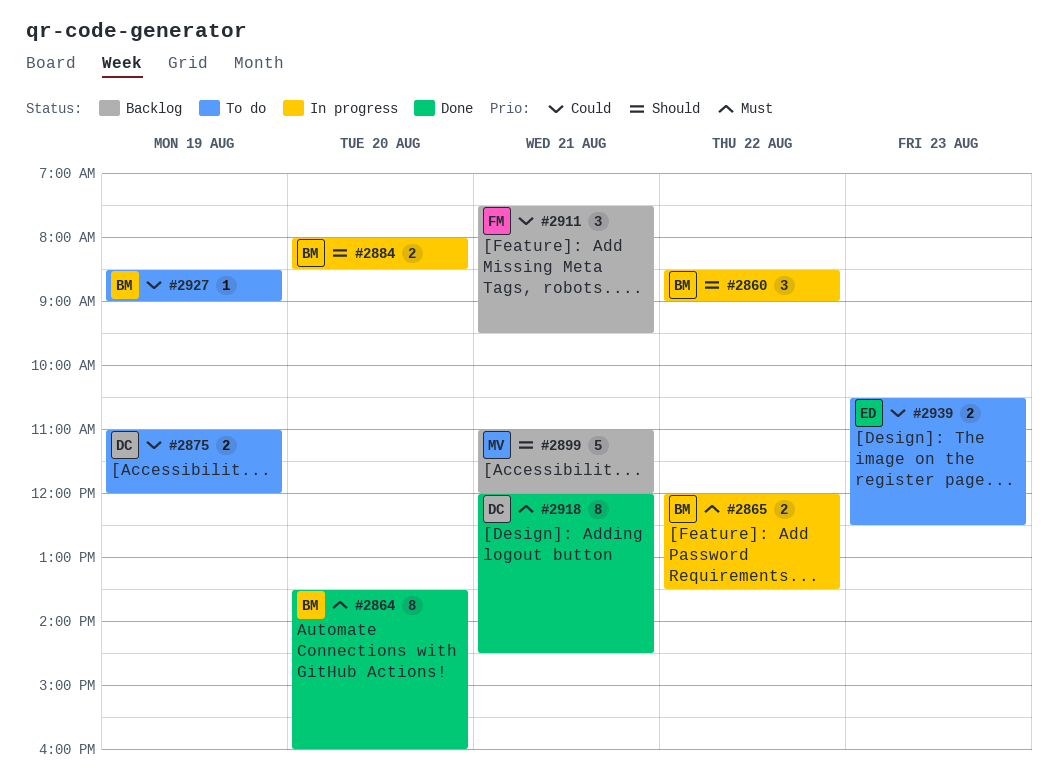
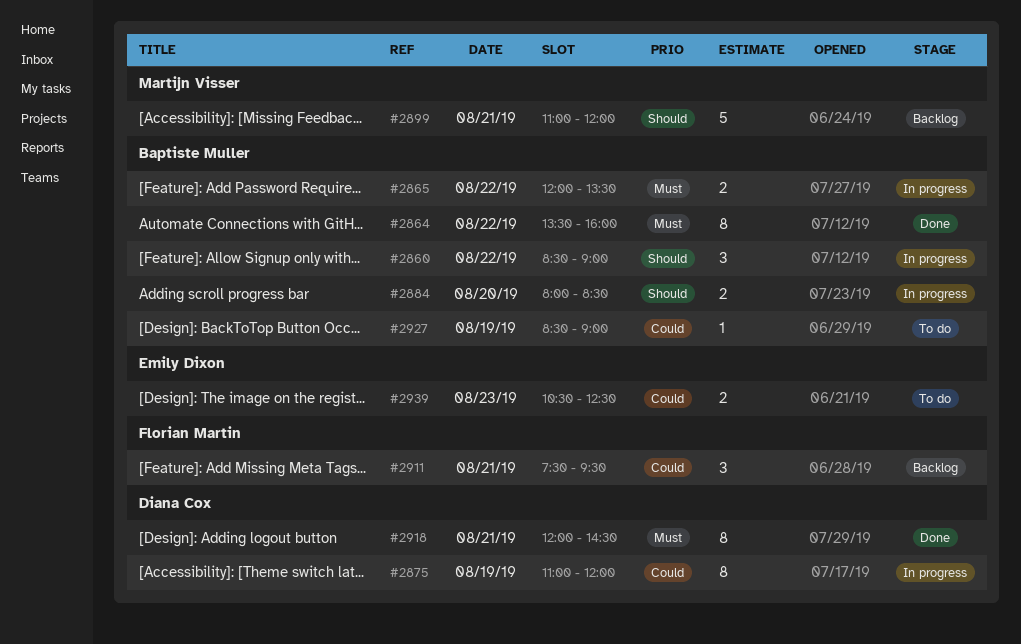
#2864, day: Aug 20 -> Aug 22
#2875, status: To do -> In progress
#2875, estimate: 2 -> 8

